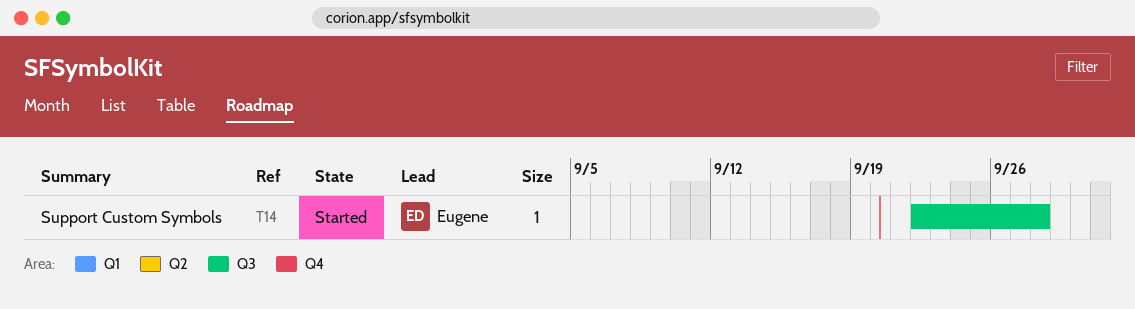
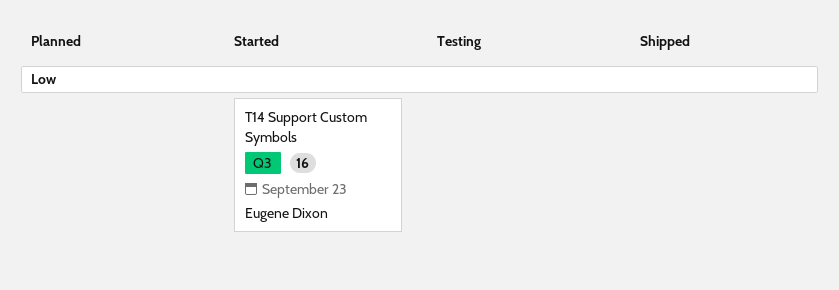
T14, estimate: 1 -> 16
T14, due: Sep 28 -> Sep 23

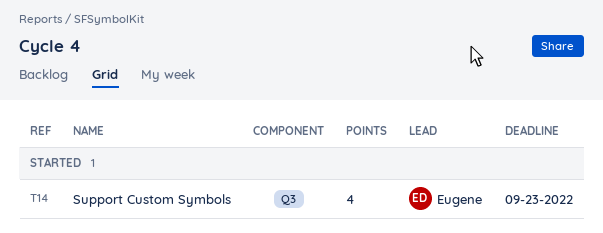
T14, estimate: 16 -> 4

